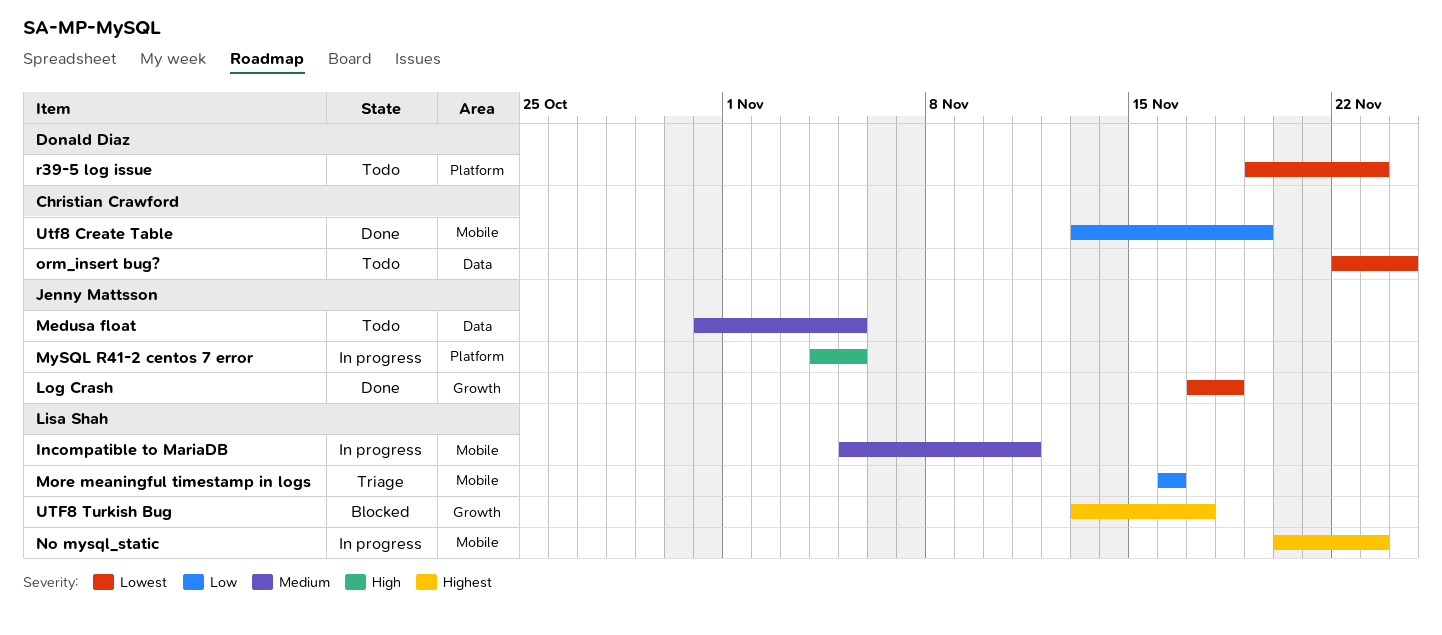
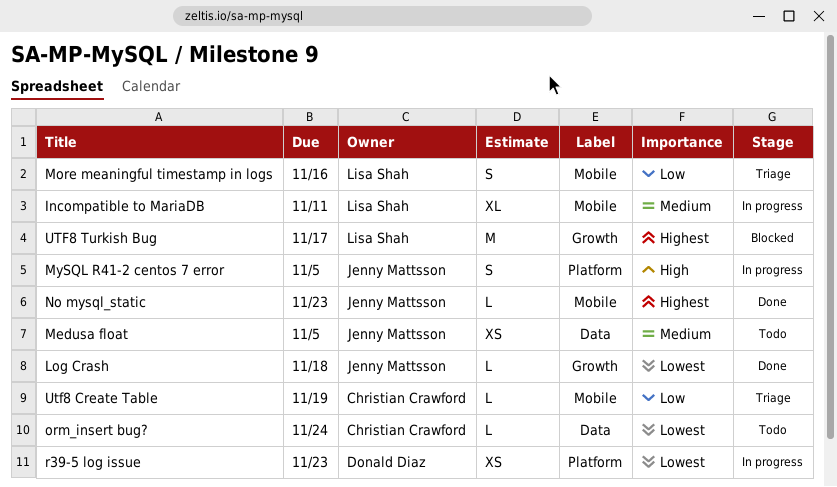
No mysql_static, status: In progress -> Done
No mysql_static, owner: Lisa Shah -> Jenny Mattsson
r39-5 log issue, status: Todo -> In progress
Utf8 Create Table, status: Done -> Triage

